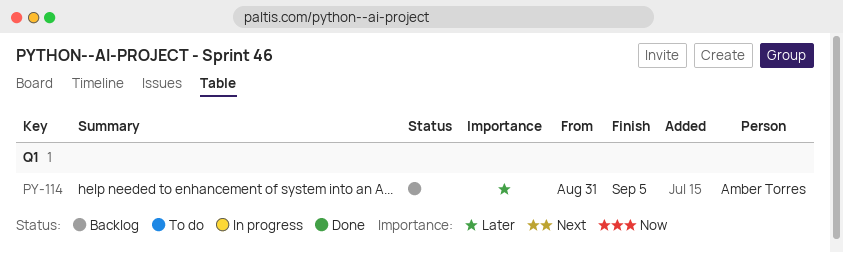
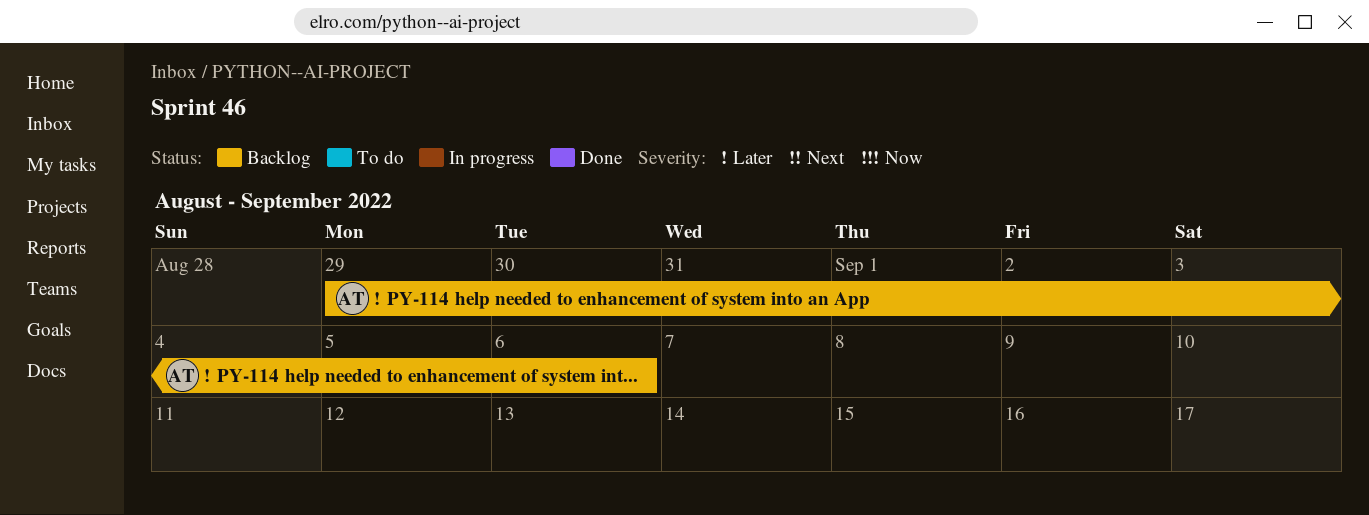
PY-114, start: Aug 31 -> Aug 29
PY-114, due: Sep 5 -> Sep 6

